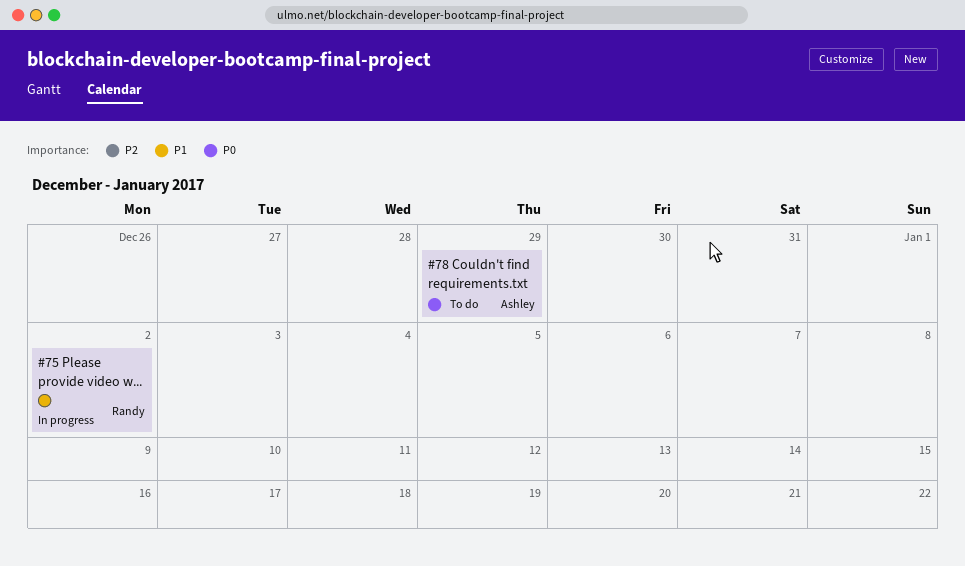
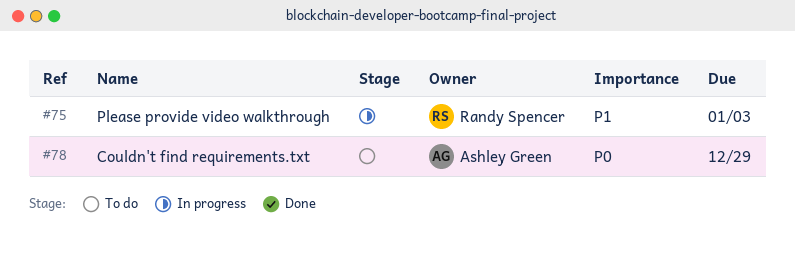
#75, due: Jan 2 -> Jan 3

